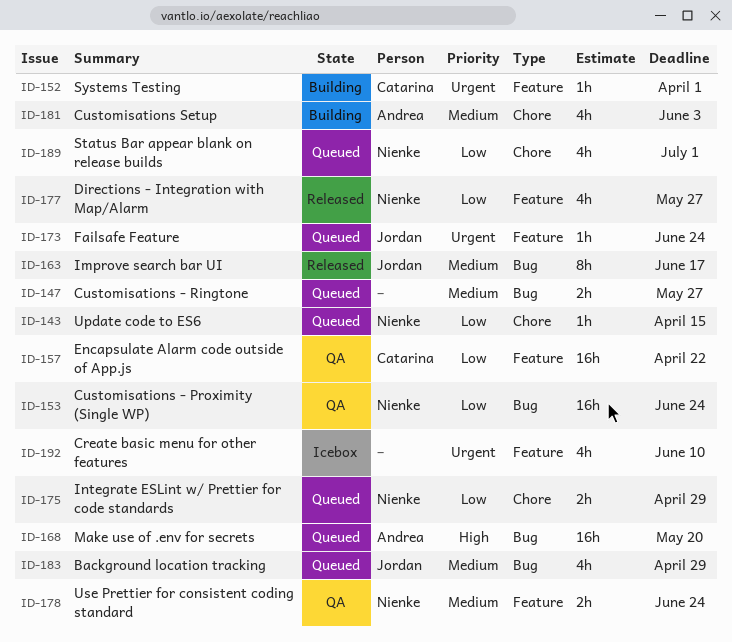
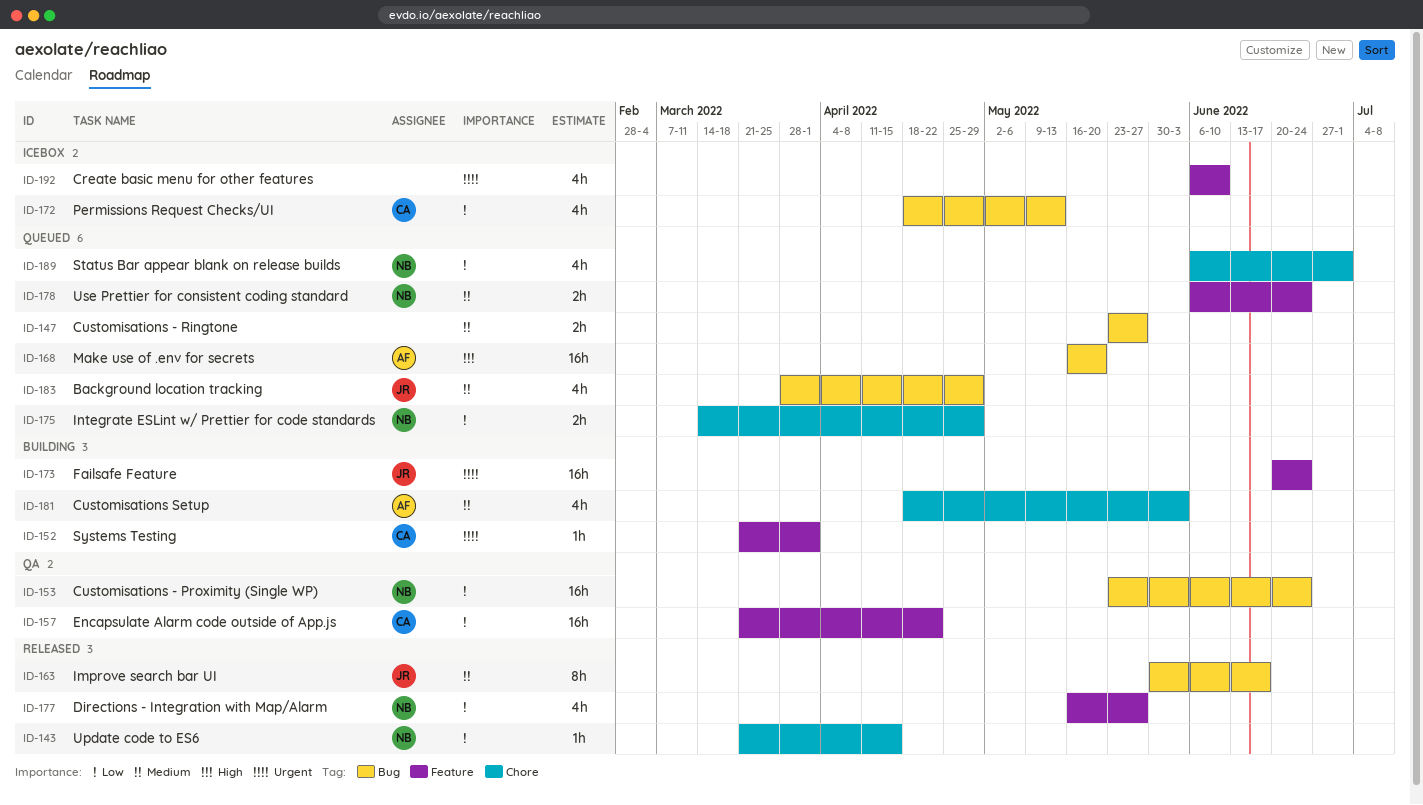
ID-143, status: Queued -> Released
ID-172: none -> present
ID-173, status: Queued -> Building
ID-173, estimate: 1h -> 16h
ID-178, status: QA -> Queued

